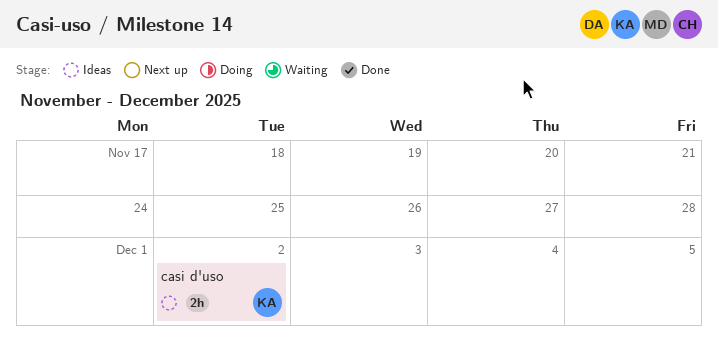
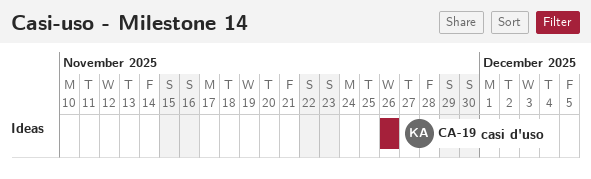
casi d'uso, due: Dec 2 -> Nov 26

